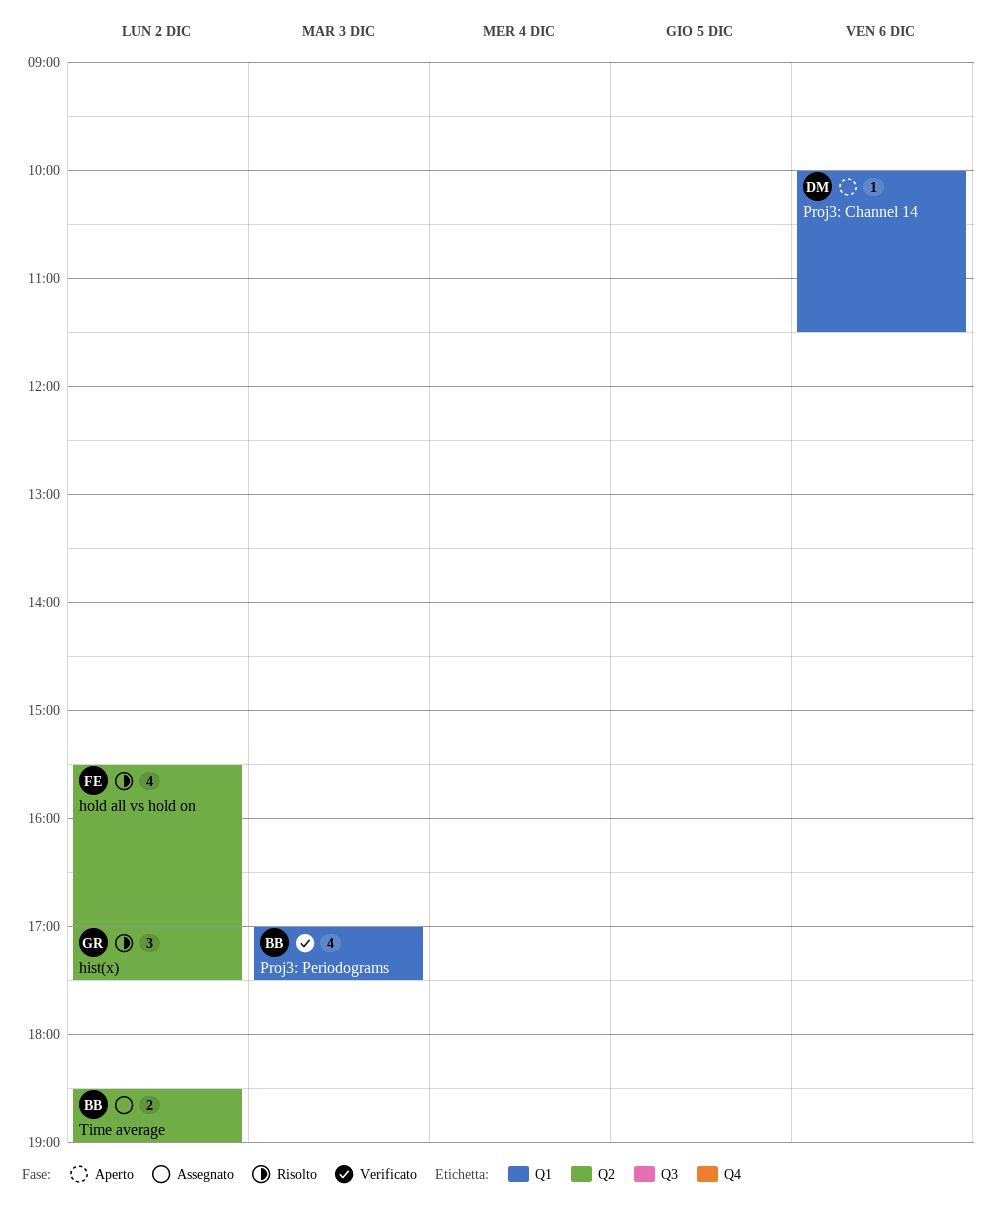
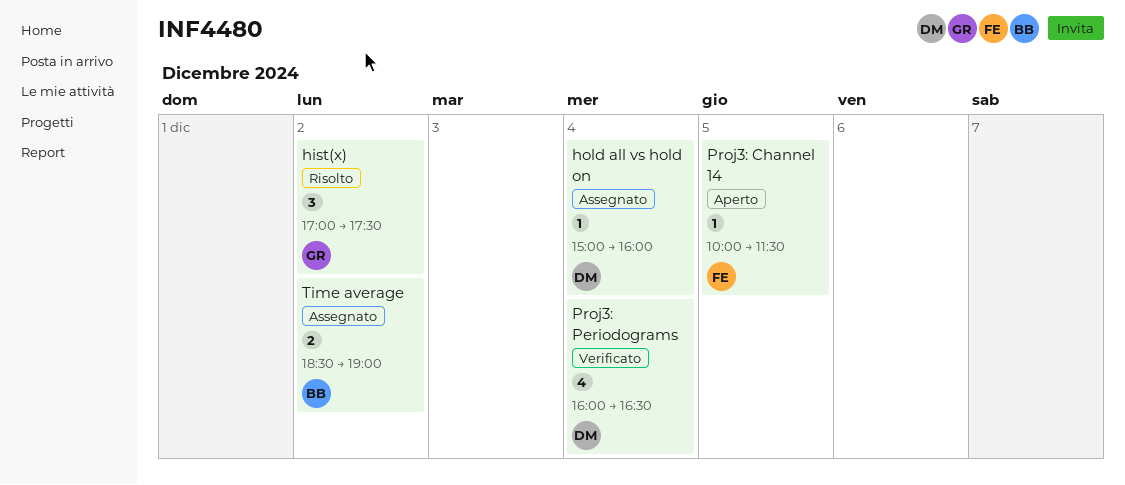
hold all vs hold on, status: Risolto -> Assegnato
hold all vs hold on, owner: FE -> DM
hold all vs hold on, estimate: 4 -> 1
hold all vs hold on, day: Dec 2 -> Dec 4
hold all vs hold on, begins: 15:30 -> 15:00
hold all vs hold on, ends: 17:00 -> 16:00
Proj3: Channel 14, owner: DM -> FE
Proj3: Channel 14, day: Dec 6 -> Dec 5
Proj3: Periodograms, owner: BB -> DM
Proj3: Periodograms, day: Dec 3 -> Dec 4
Proj3: Periodograms, begins: 17:00 -> 16:00
Proj3: Periodograms, ends: 17:30 -> 16:30

